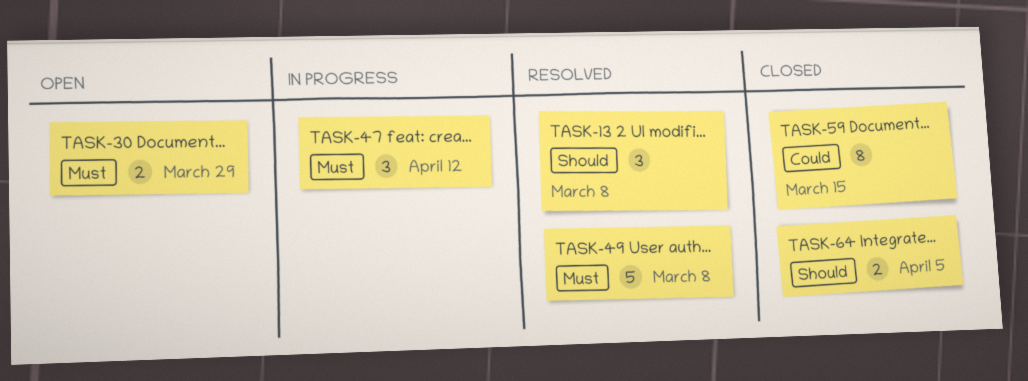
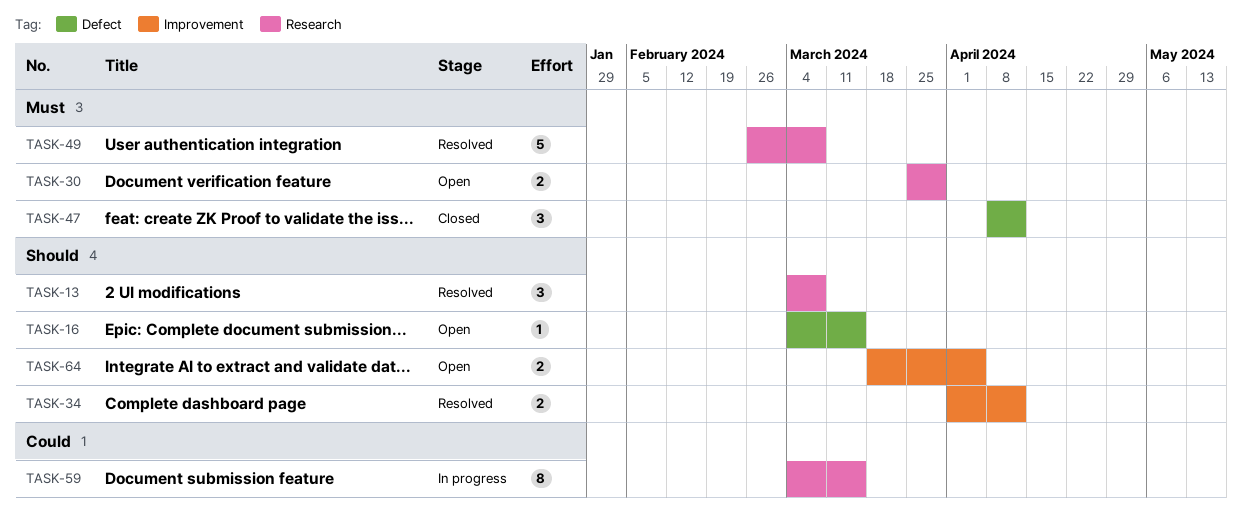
TASK-16: none -> present
TASK-34: none -> present
TASK-47, status: In progress -> Closed
TASK-59, status: Closed -> In progress
TASK-64, status: Closed -> Open

